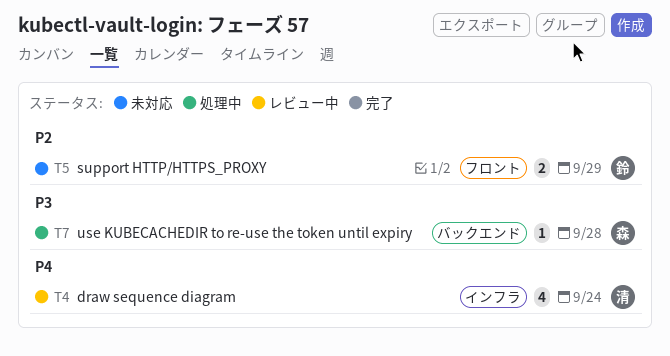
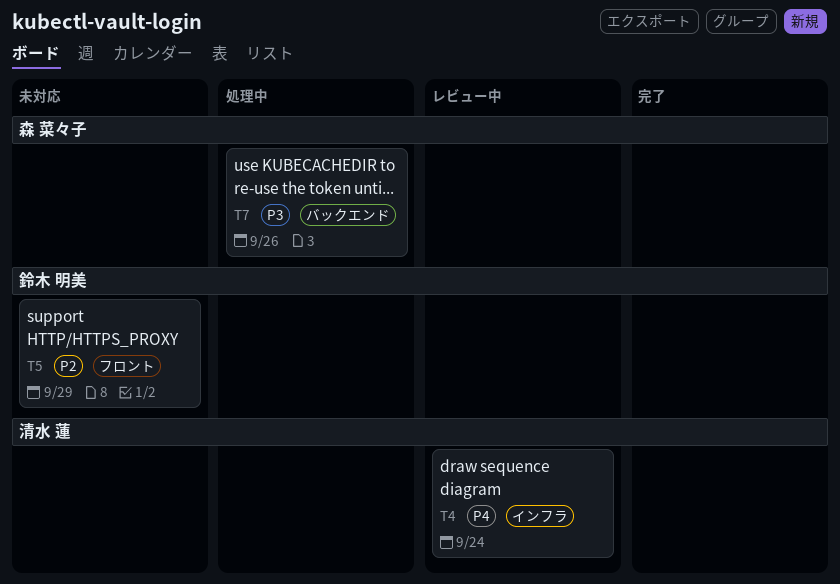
T7, due: Sep 28 -> Sep 26

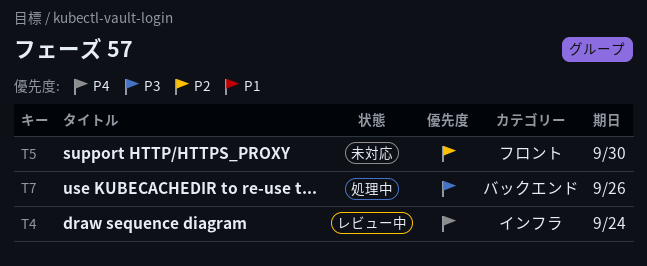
T5, due: Sep 29 -> Sep 30

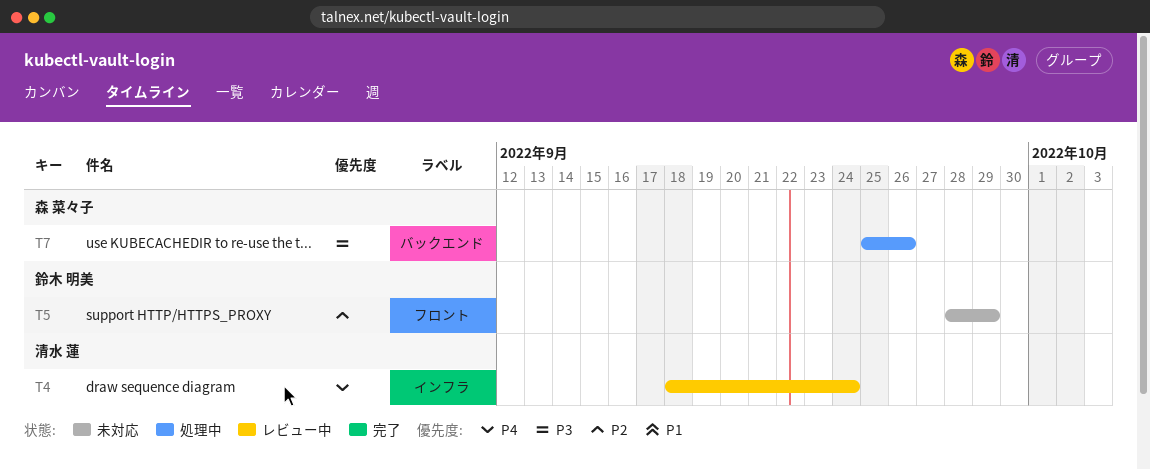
T5, due: Sep 30 -> Sep 29

